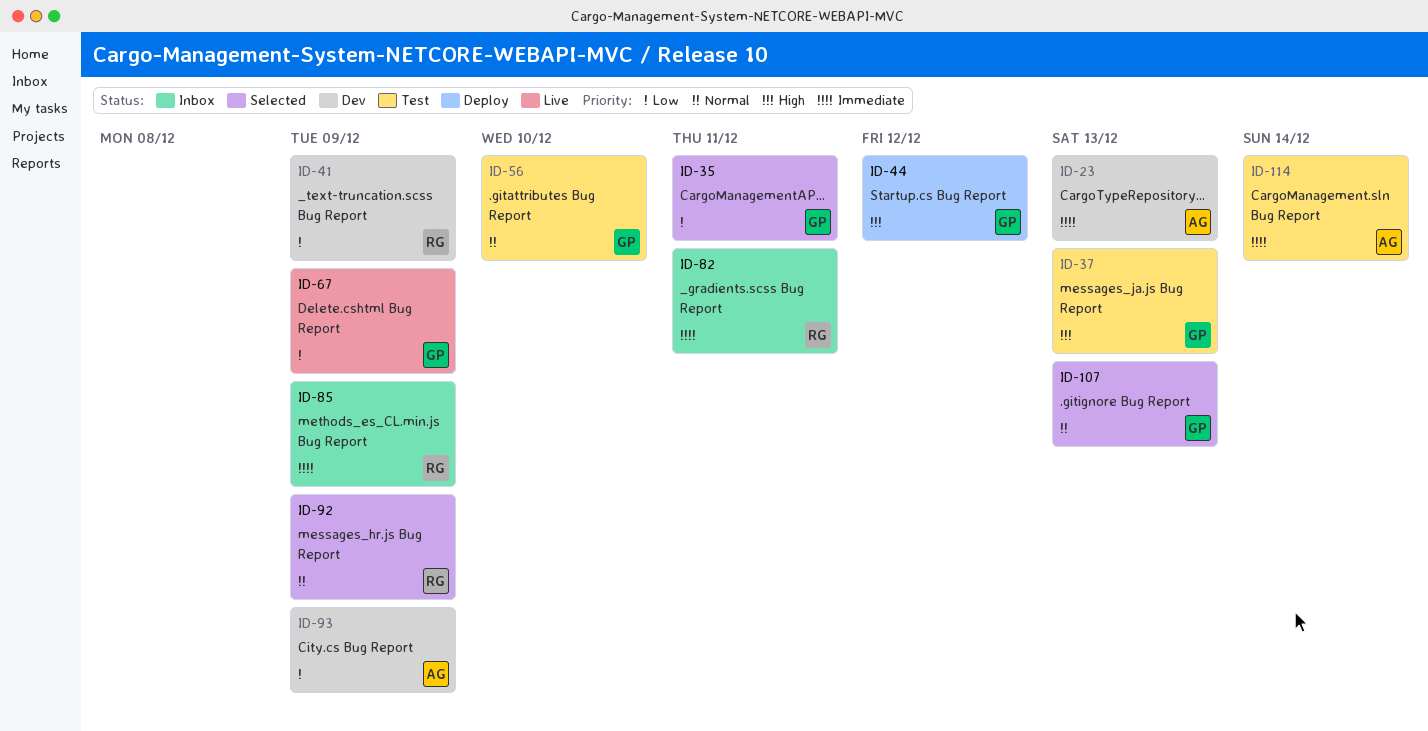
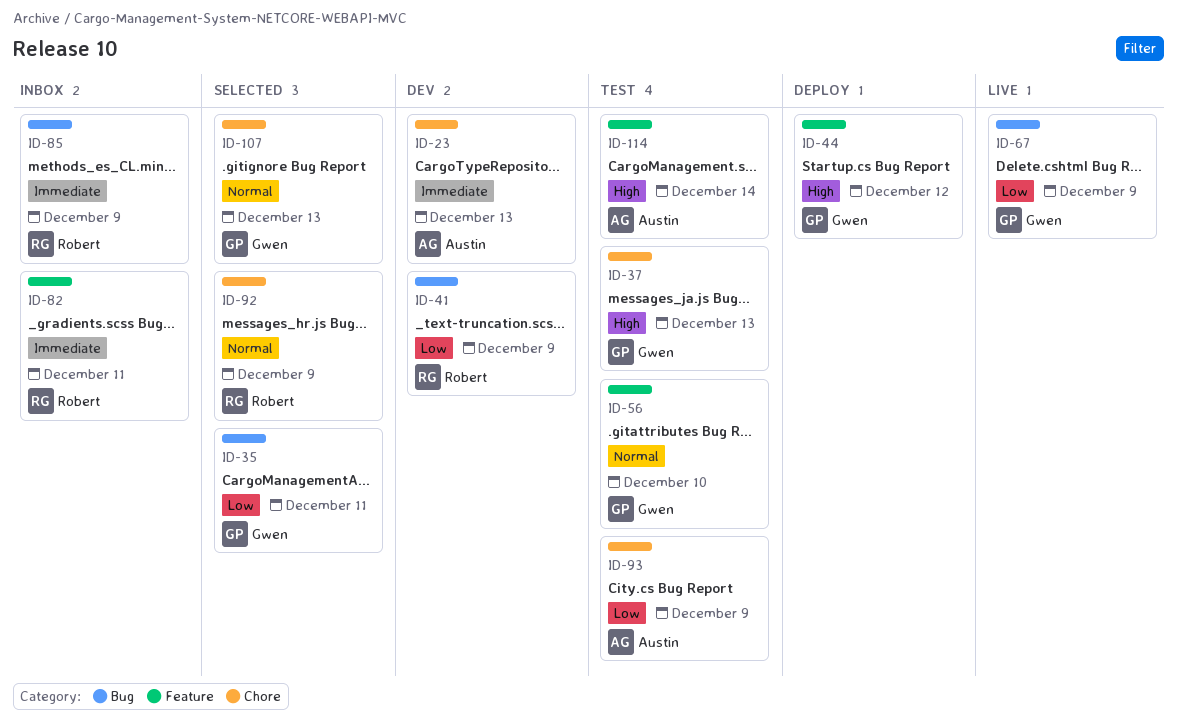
ID-93, status: Dev -> Test
ID-114, priority: Immediate -> High

